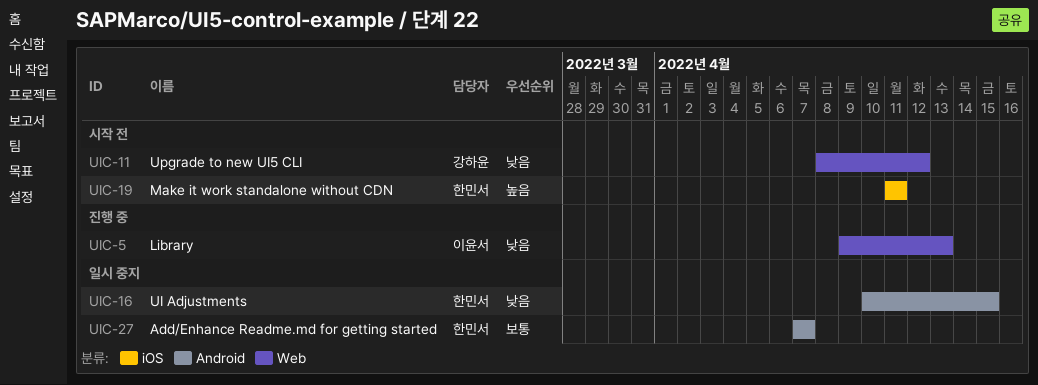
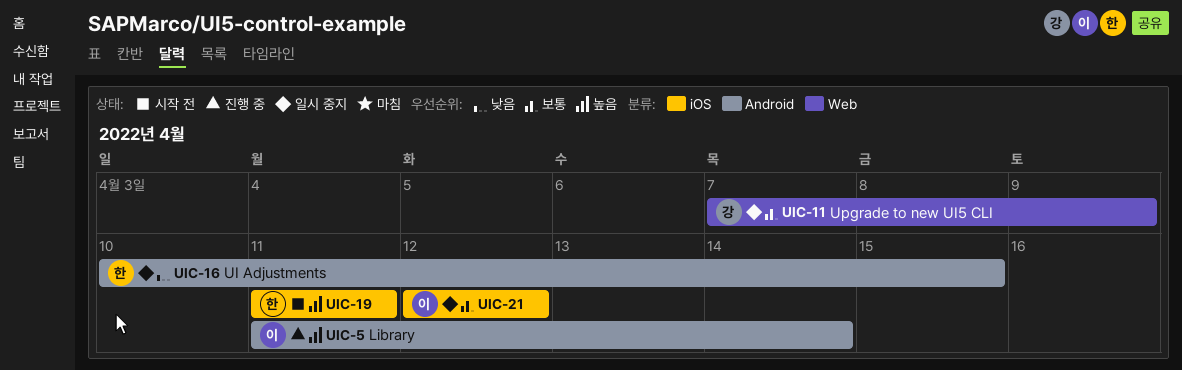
UIC-5, priority: 낮음 -> 높음
UIC-5, label: Web -> Android
UIC-5, start: Apr 9 -> Apr 11
UIC-5, due: Apr 13 -> Apr 14
UIC-11, status: 시작 전 -> 일시 중지
UIC-11, priority: 낮음 -> 보통
UIC-11, start: Apr 8 -> Apr 7
UIC-11, due: Apr 12 -> Apr 9
UIC-21: none -> present
UIC-27: present -> none

